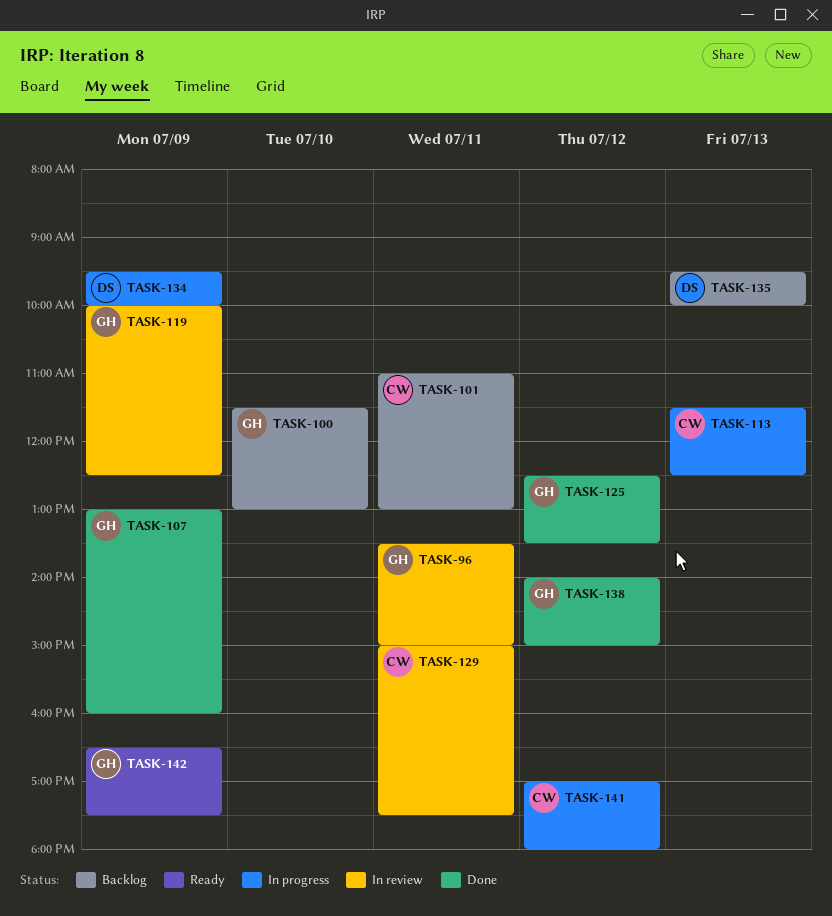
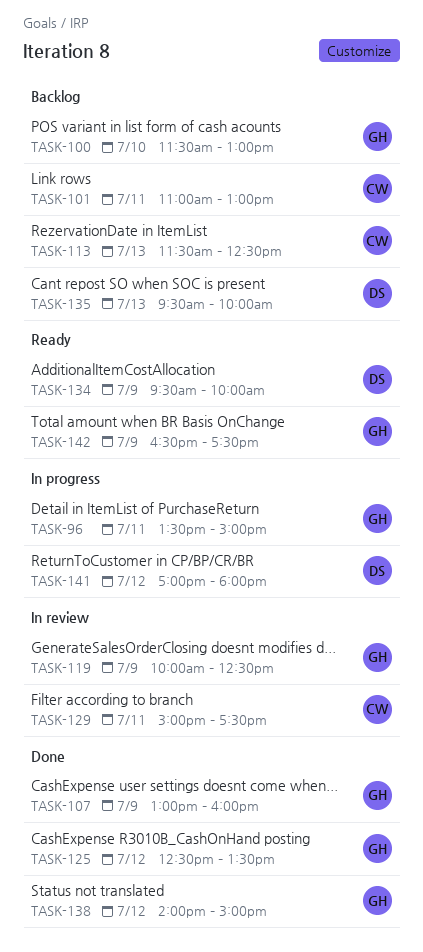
TASK-96, status: In review -> In progress
TASK-113, status: In progress -> Backlog
TASK-134, status: In progress -> Ready
TASK-141, owner: CW -> DS

